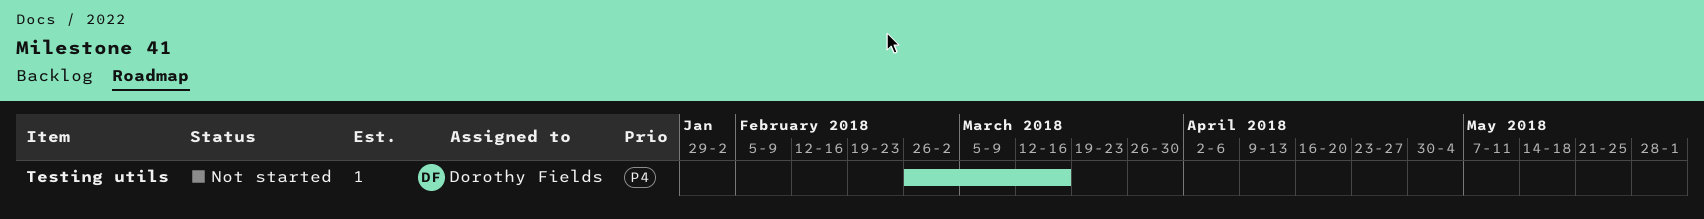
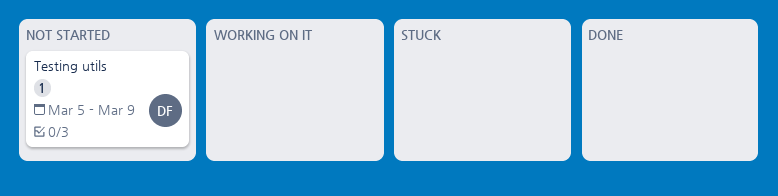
Testing utils, start: Feb 26 -> Mar 5
Testing utils, due: Mar 16 -> Mar 9

